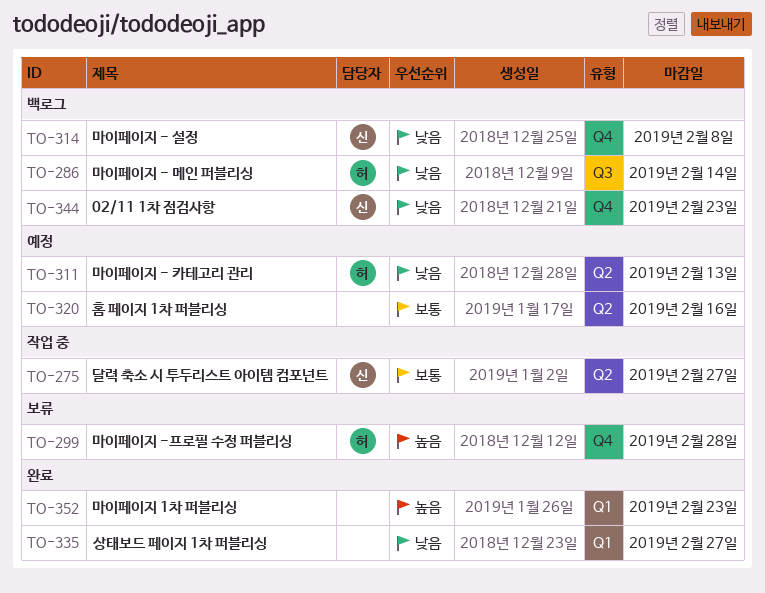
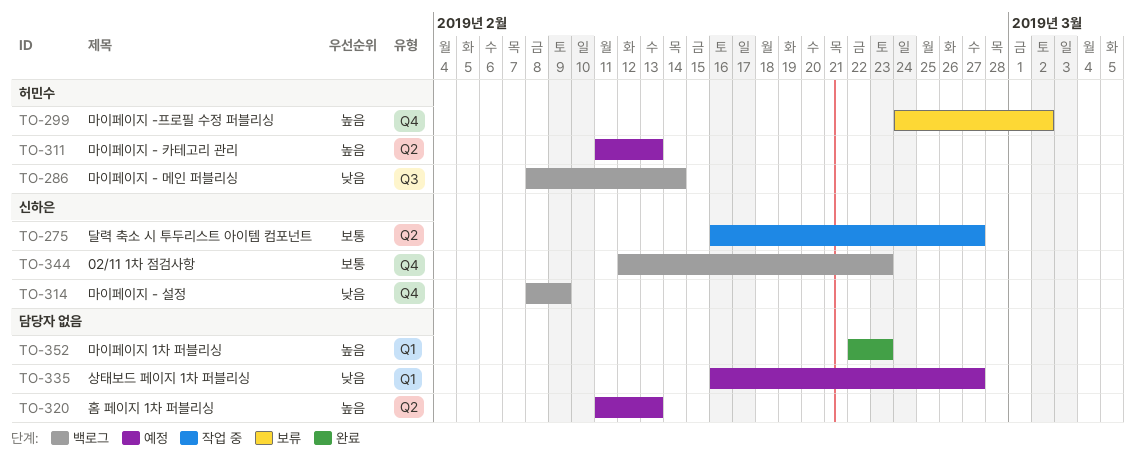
TO-299, due: Feb 28 -> Mar 2
TO-311, priority: 낮음 -> 높음
TO-314, due: Feb 8 -> Feb 9
TO-320, priority: 보통 -> 높음
TO-320, due: Feb 16 -> Feb 13
TO-335, status: 완료 -> 예정
TO-344, priority: 낮음 -> 보통

